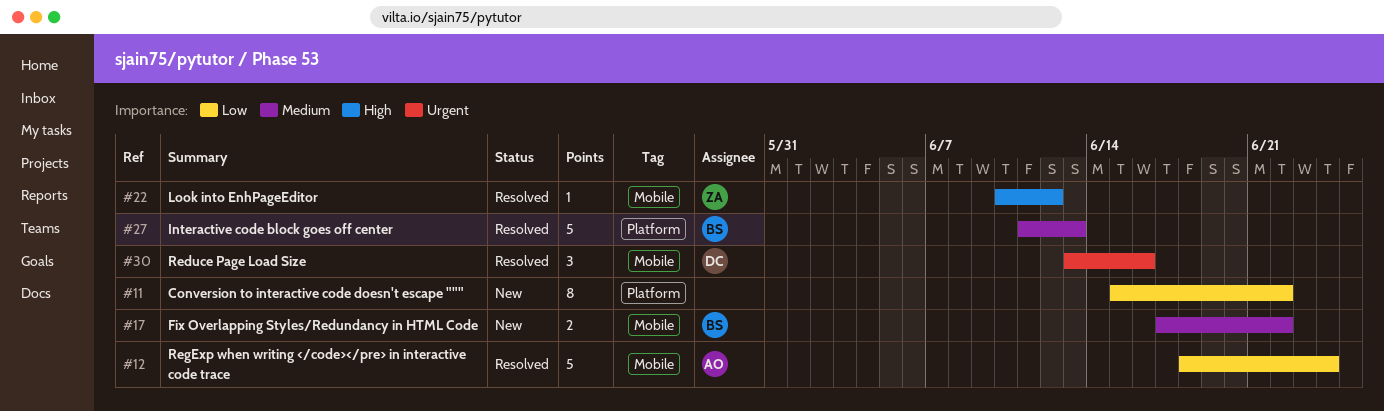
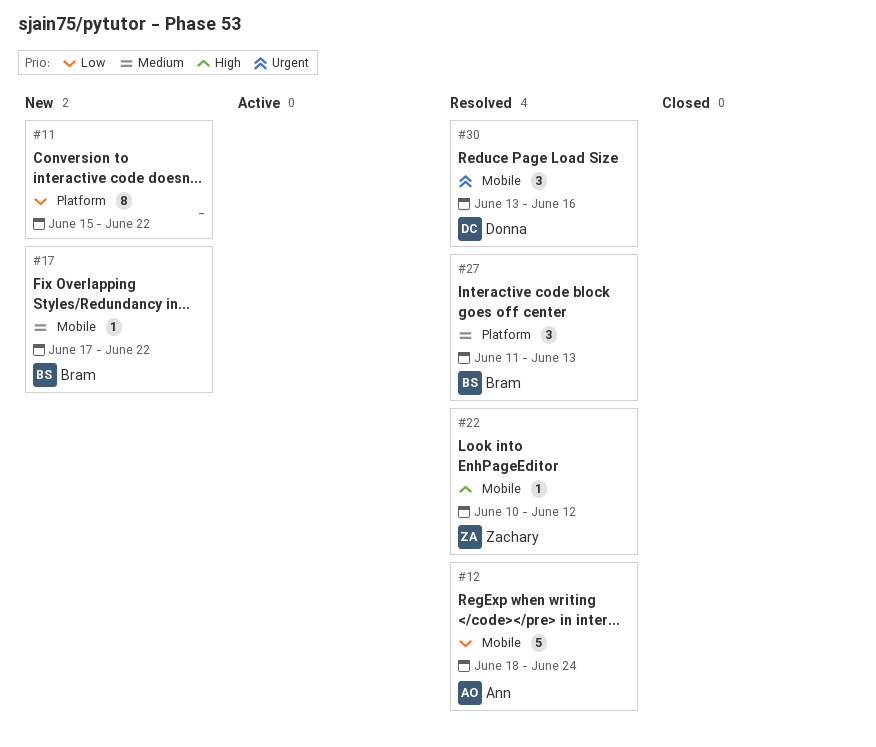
#17, estimate: 2 -> 1
#27, estimate: 5 -> 3

